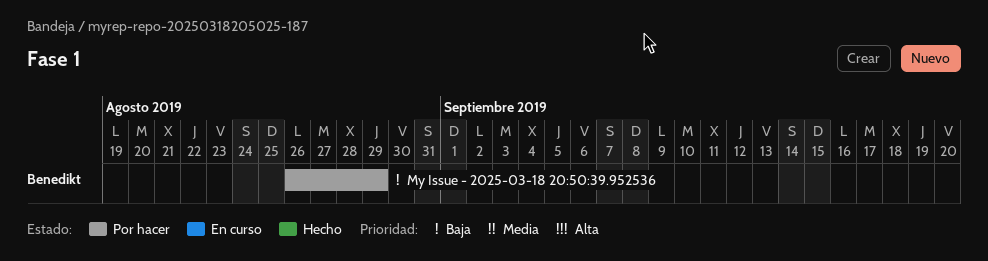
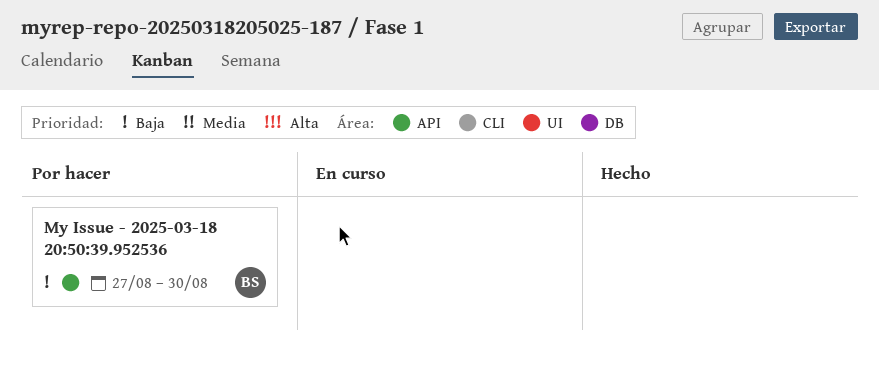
My Issue - 2025-03-18 20:50:39.952536, start: Aug 26 -> Aug 27
My Issue - 2025-03-18 20:50:39.952536, due: Aug 29 -> Aug 30

